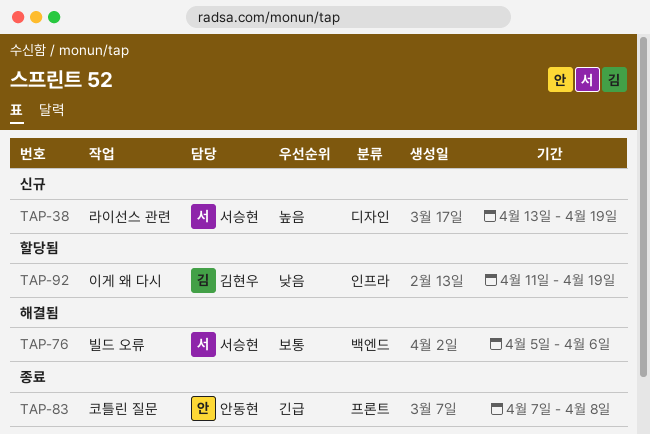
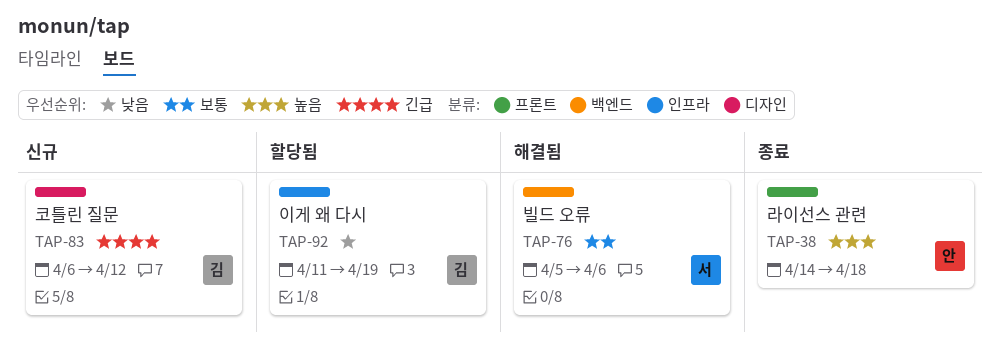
TAP-38, status: 신규 -> 종료
TAP-38, owner: 서승현 -> 안동현
TAP-38, label: 디자인 -> 프론트
TAP-38, start: Apr 13 -> Apr 14
TAP-38, due: Apr 19 -> Apr 18
TAP-83, status: 종료 -> 신규
TAP-83, owner: 안동현 -> 김현우
TAP-83, label: 프론트 -> 디자인
TAP-83, start: Apr 7 -> Apr 6
TAP-83, due: Apr 8 -> Apr 12

